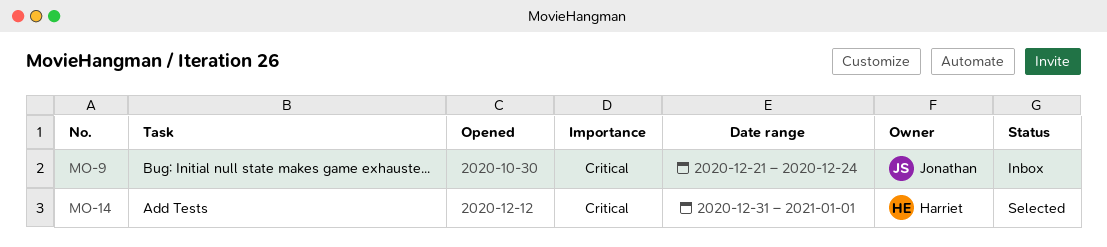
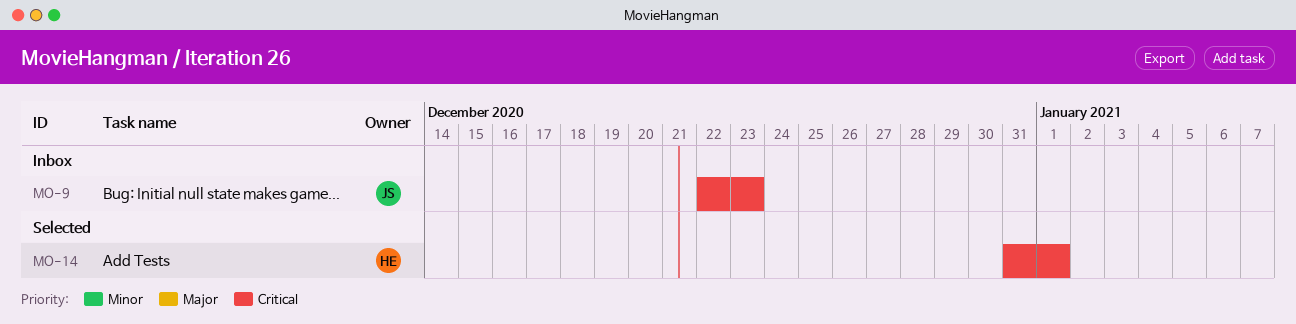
MO-9, start: Dec 21 -> Dec 22
MO-9, due: Dec 24 -> Dec 23

